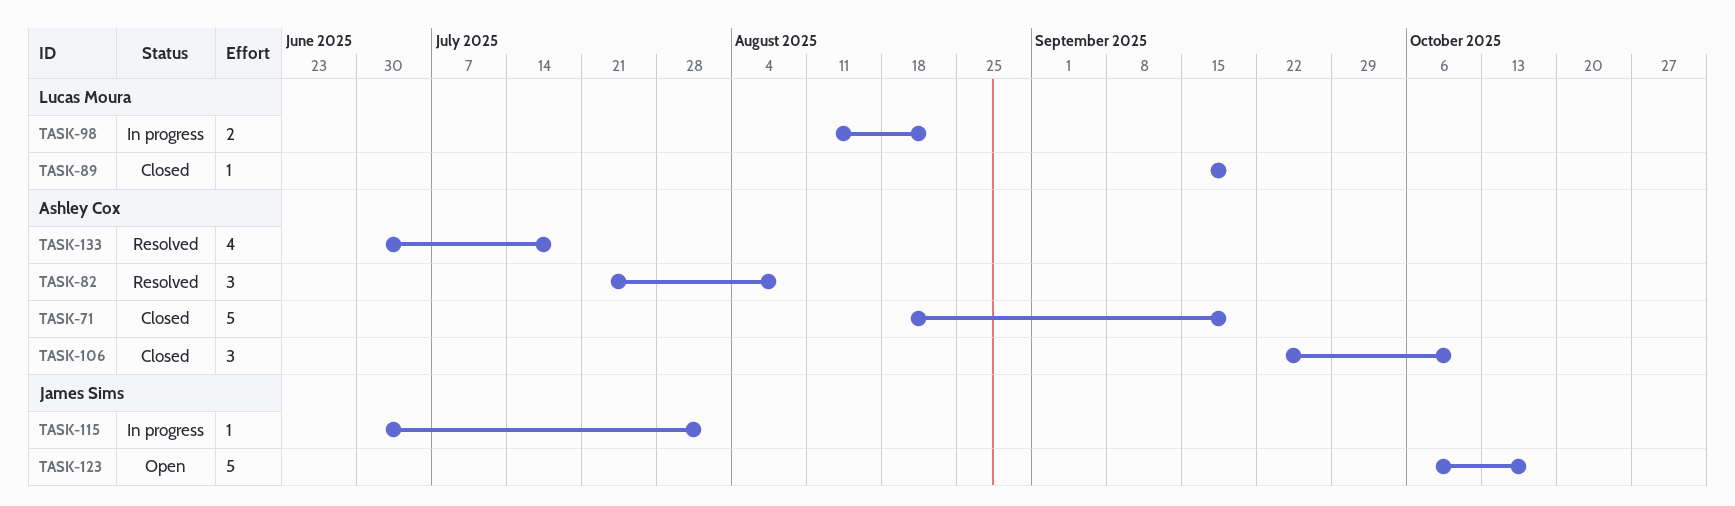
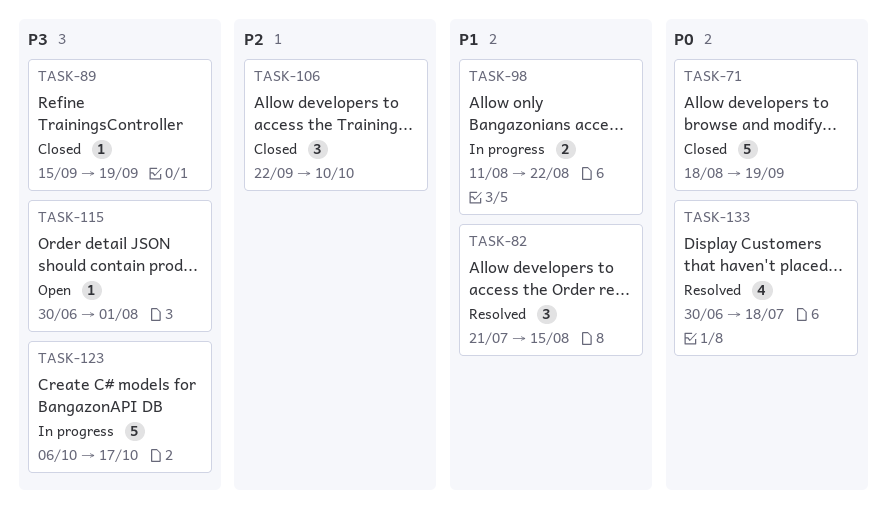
TASK-82, due: Aug 8 -> Aug 15
TASK-115, status: In progress -> Open
TASK-123, status: Open -> In progress

